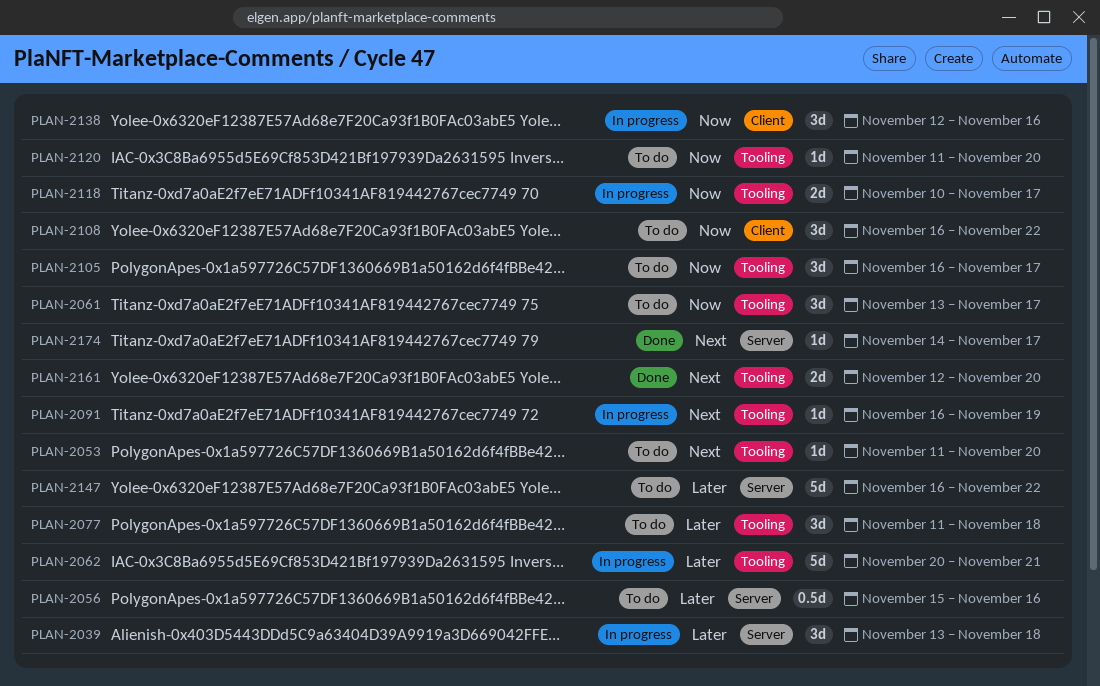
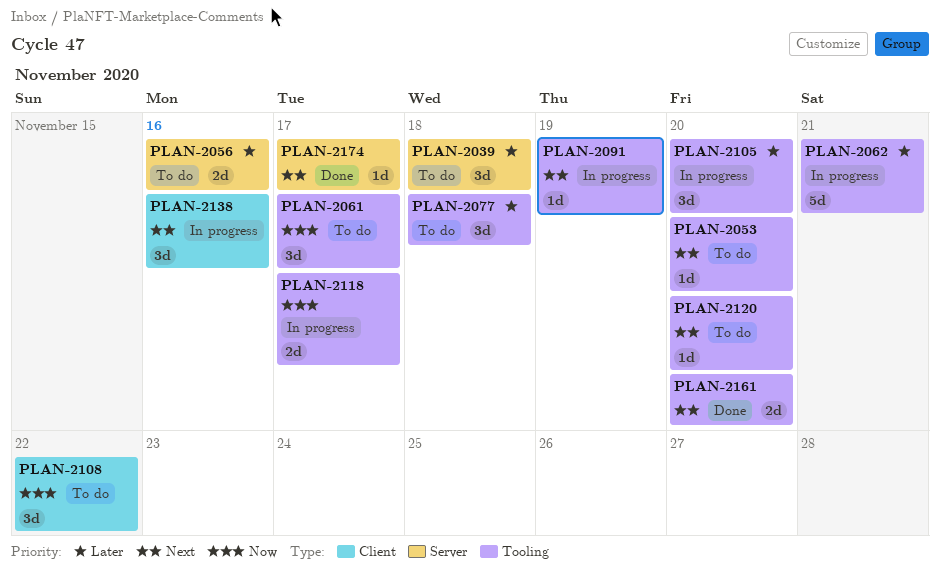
PLAN-2039, status: In progress -> To do
PLAN-2056, estimate: 0.5d -> 2d
PLAN-2105, status: To do -> In progress
PLAN-2105, priority: Now -> Later
PLAN-2105, due: Nov 17 -> Nov 20
PLAN-2120, priority: Now -> Next
PLAN-2138, priority: Now -> Next
PLAN-2147: present -> none

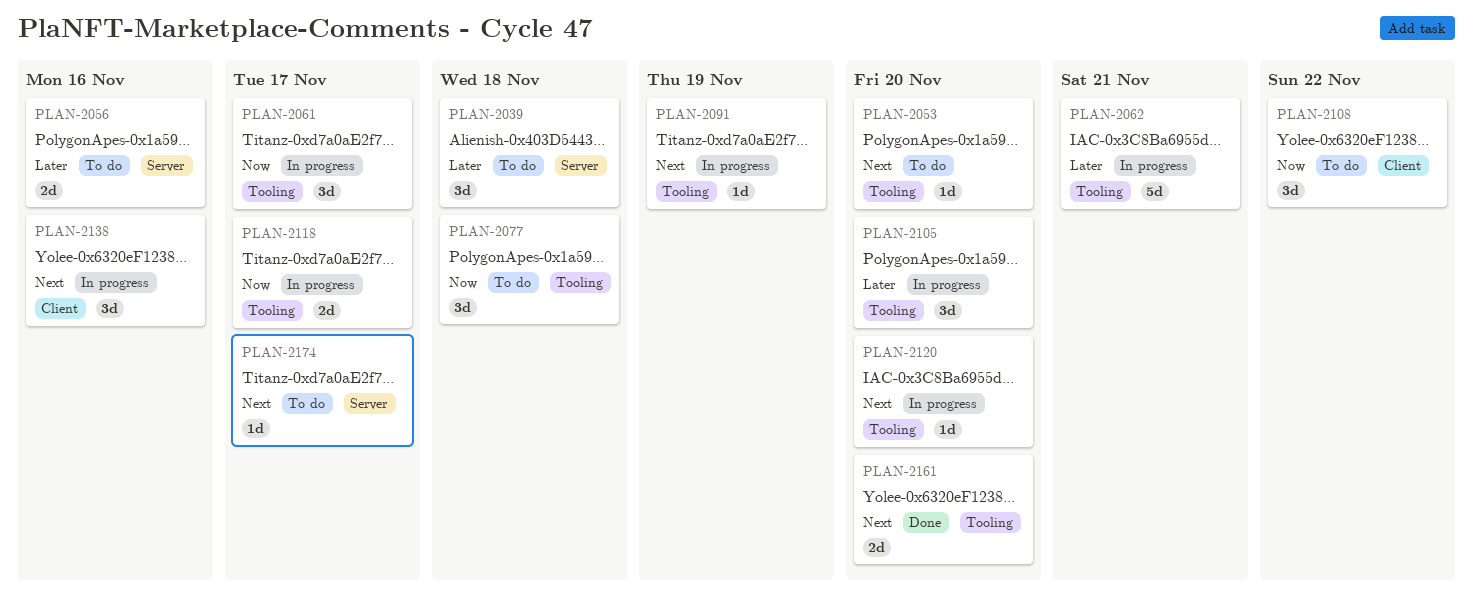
PLAN-2061, status: To do -> In progress
PLAN-2077, priority: Later -> Now
PLAN-2120, status: To do -> In progress
PLAN-2174, status: Done -> To do

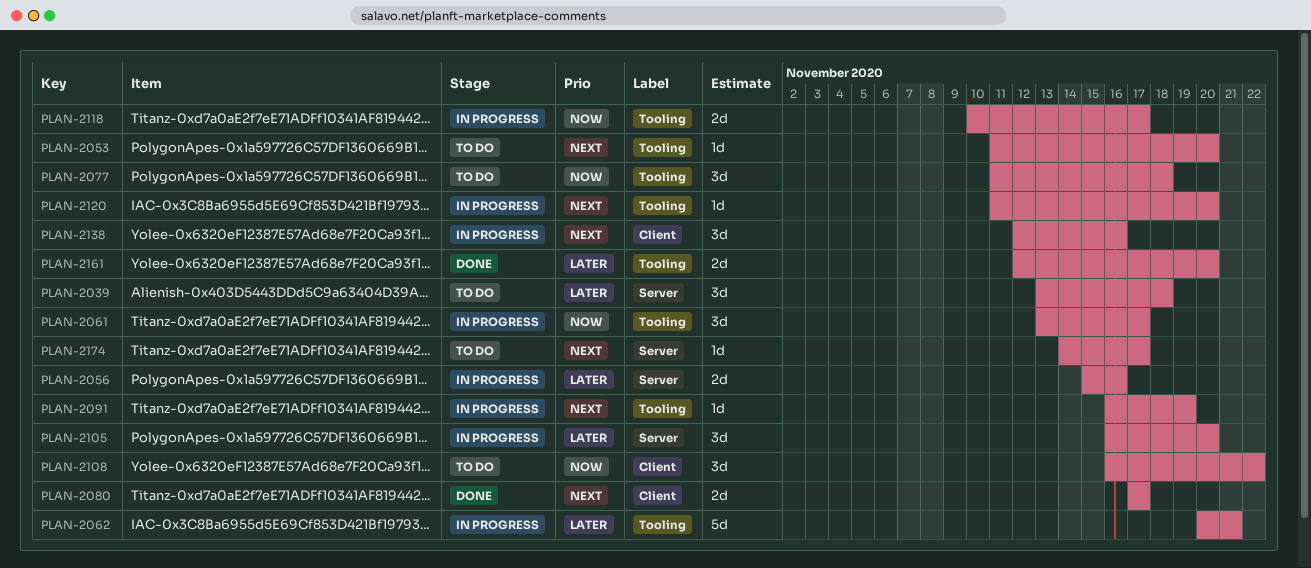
PLAN-2056, status: To do -> In progress
PLAN-2080: none -> present
PLAN-2105, label: Tooling -> Server
PLAN-2161, priority: Next -> Later

